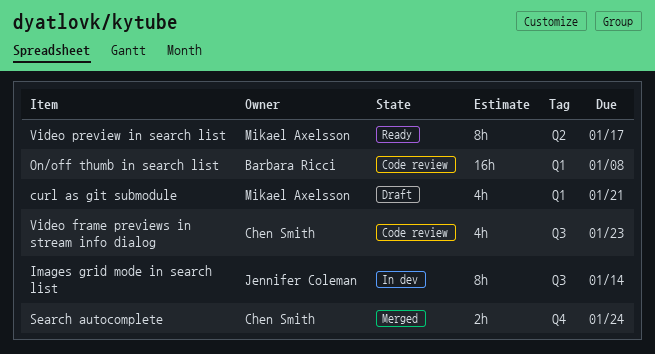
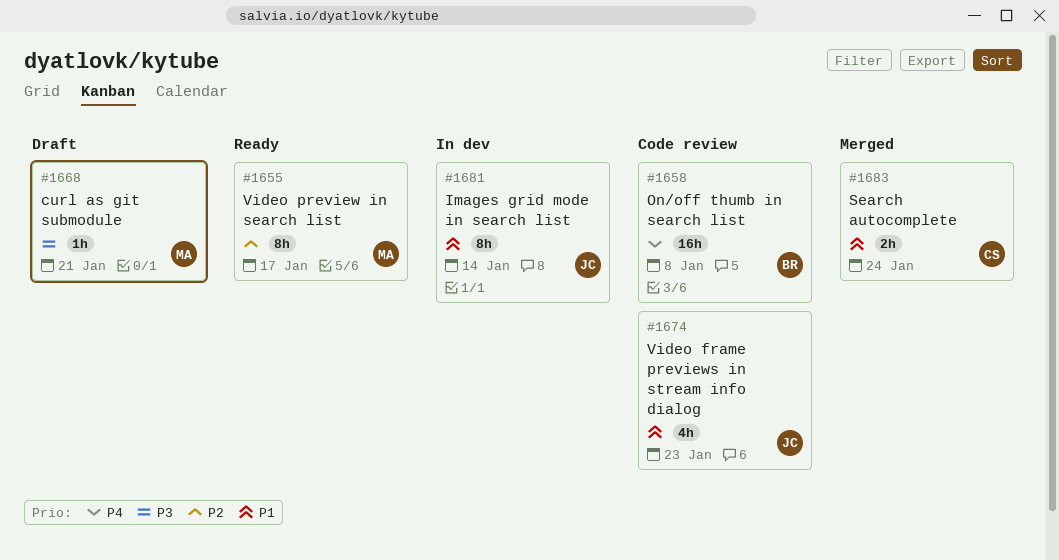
curl as git submodule, estimate: 4h -> 1h
Video frame previews in stream info dialog, owner: Chen Smith -> Jennifer Coleman

